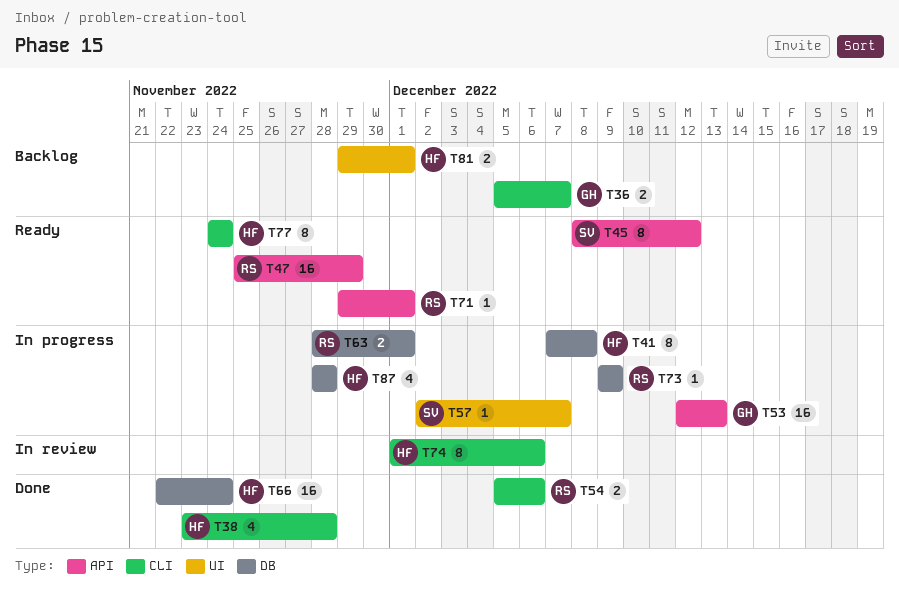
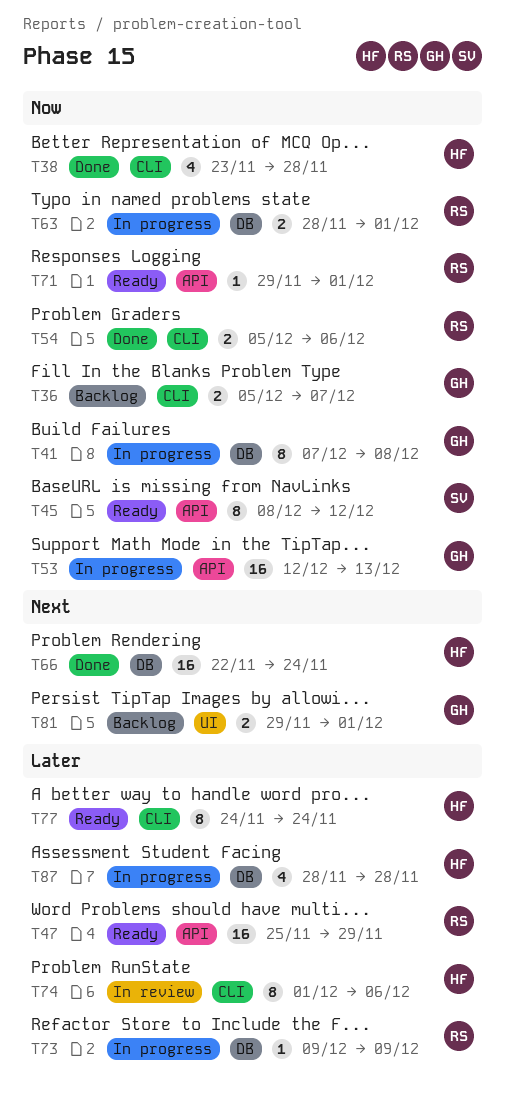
T41, owner: HF -> GH
T57: present -> none
T81, owner: HF -> GH

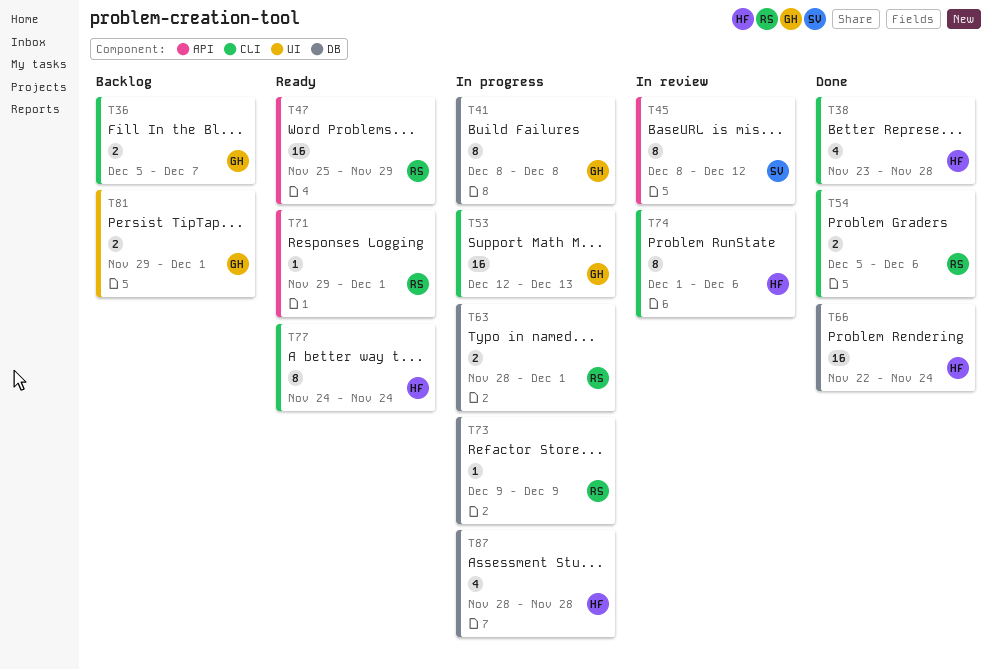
T41, start: Dec 7 -> Dec 8
T45, status: Ready -> In review
T53, label: API -> CLI

